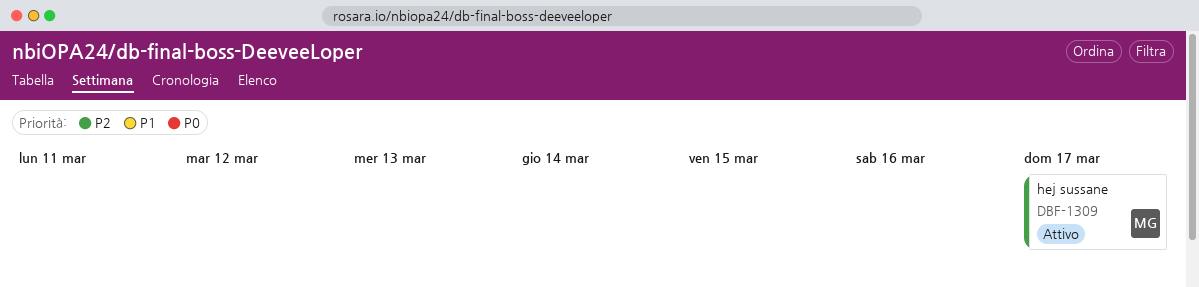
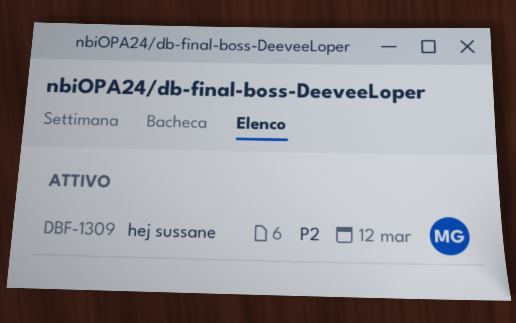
DBF-1309, due: Mar 17 -> Mar 12

